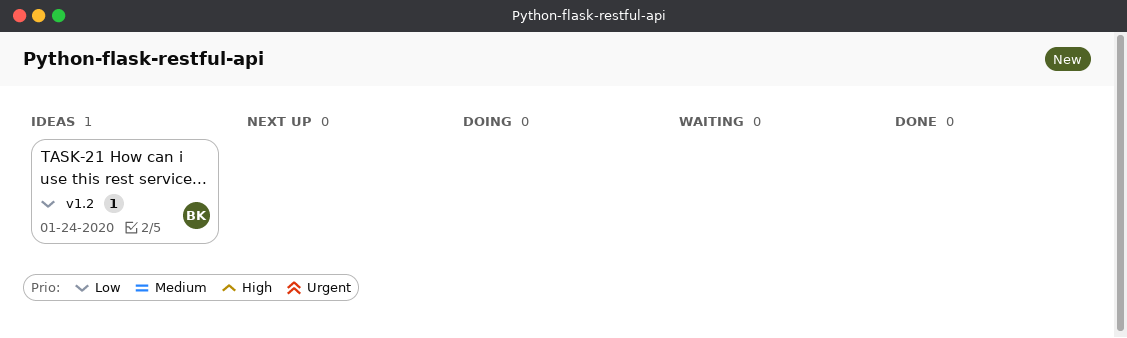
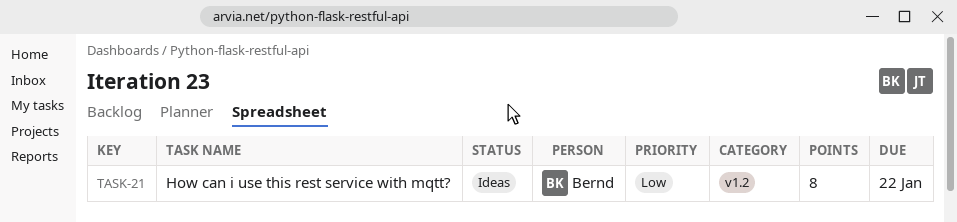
TASK-21, estimate: 1 -> 8
TASK-21, due: Jan 24 -> Jan 22

